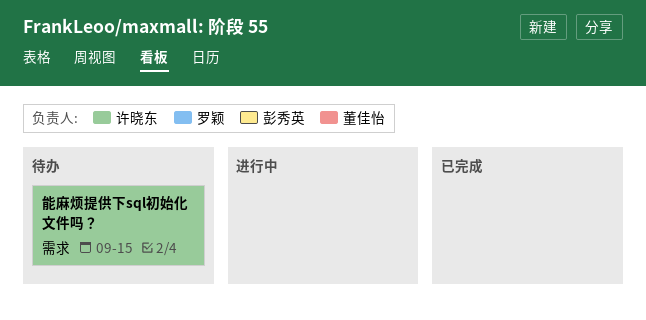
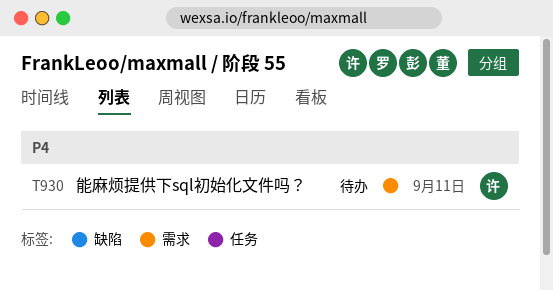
能麻烦提供下sql初始化文件吗？, due: Sep 15 -> Sep 11

